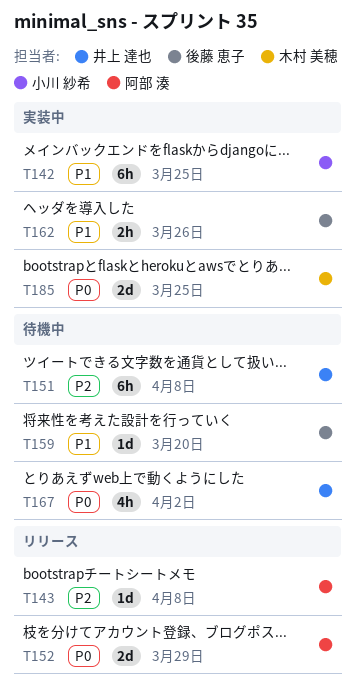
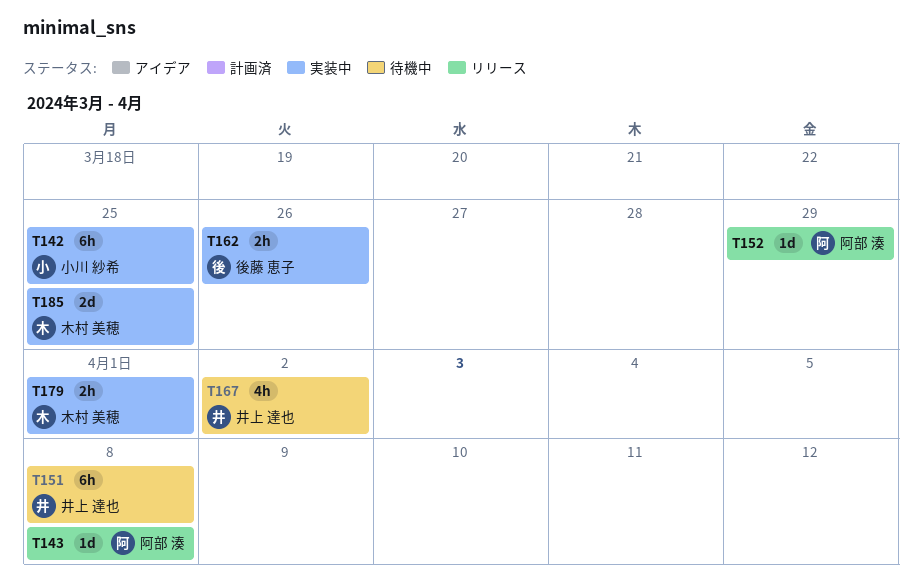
T152, estimate: 2d -> 1d
T159: present -> none
T179: none -> present

